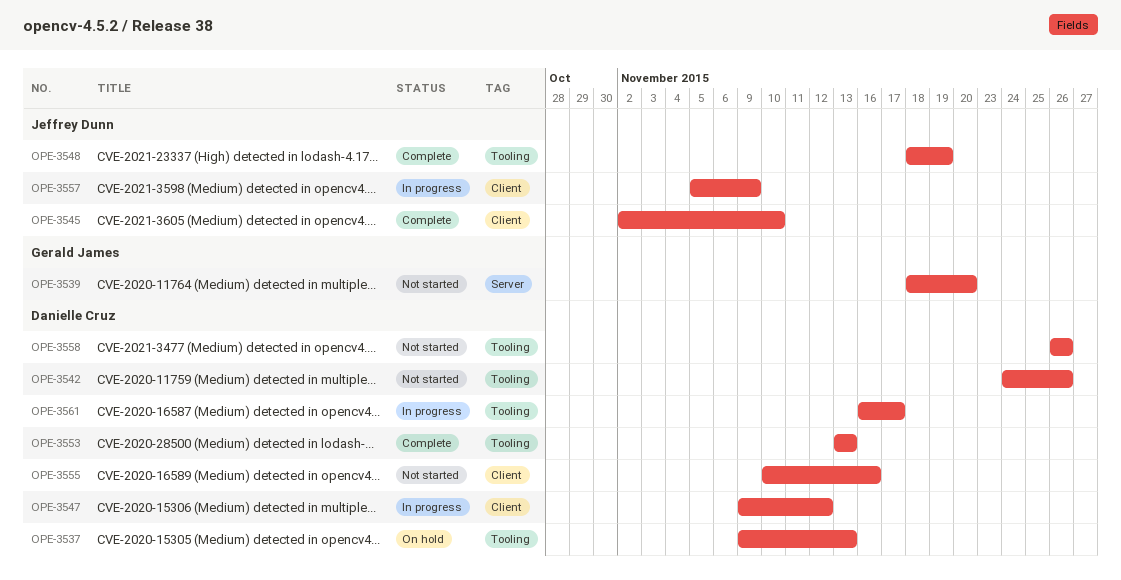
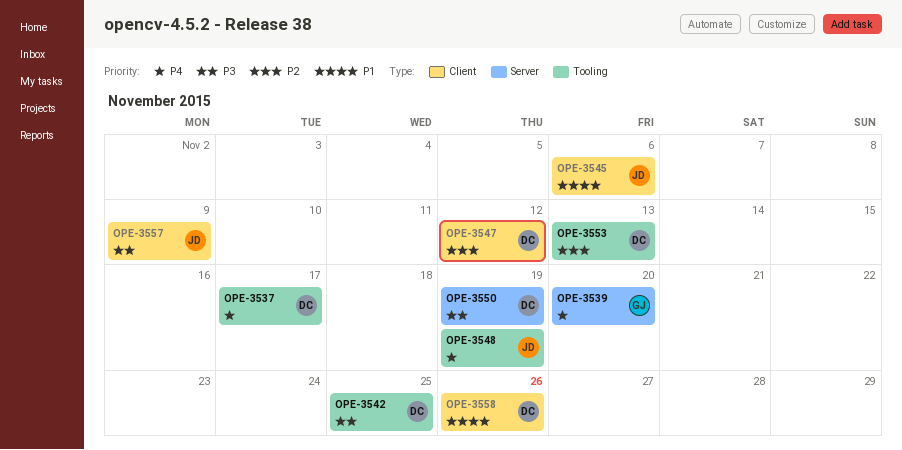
OPE-3537, due: Nov 13 -> Nov 17
OPE-3542, due: Nov 26 -> Nov 25
OPE-3545, due: Nov 10 -> Nov 6
OPE-3550: none -> present
OPE-3555: present -> none
OPE-3558, label: Tooling -> Client
OPE-3561: present -> none

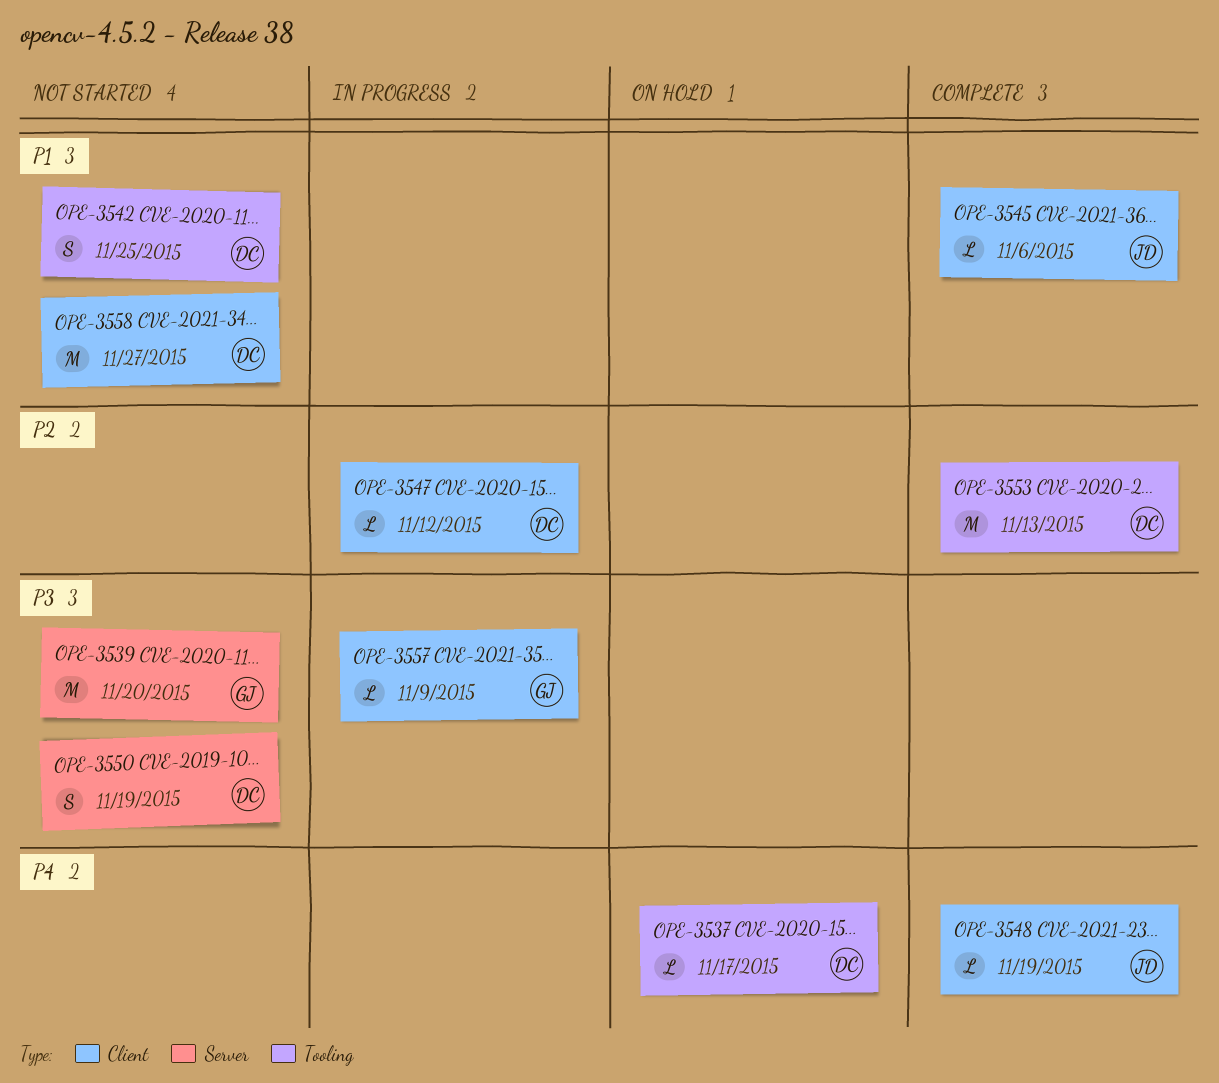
OPE-3539, priority: P4 -> P3
OPE-3542, priority: P3 -> P1
OPE-3548, label: Tooling -> Client
OPE-3557, owner: JD -> GJ
OPE-3558, due: Nov 26 -> Nov 27

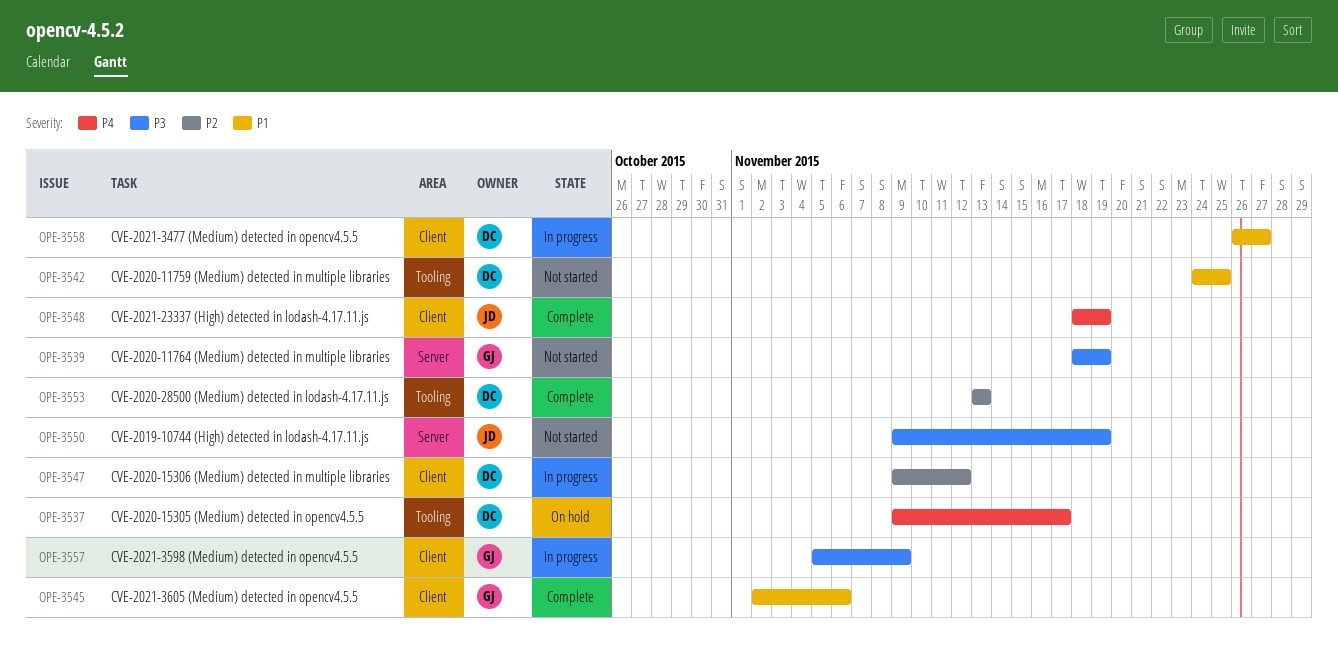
OPE-3539, due: Nov 20 -> Nov 19
OPE-3545, owner: JD -> GJ
OPE-3550, owner: DC -> JD
OPE-3558, status: Not started -> In progress

